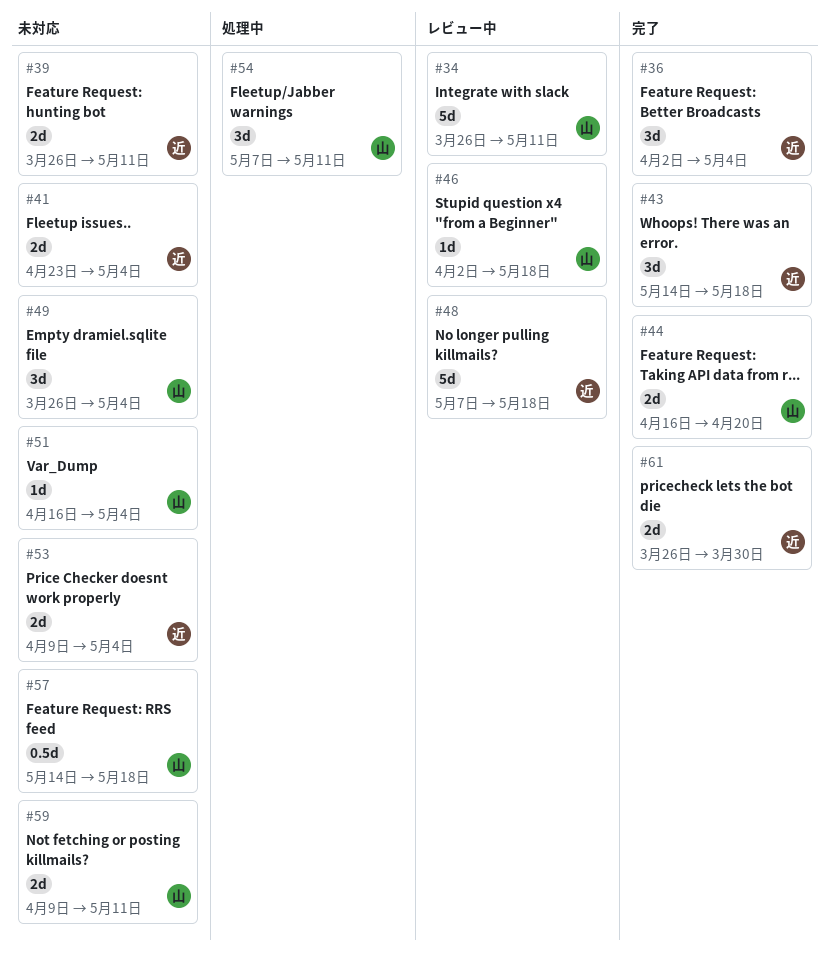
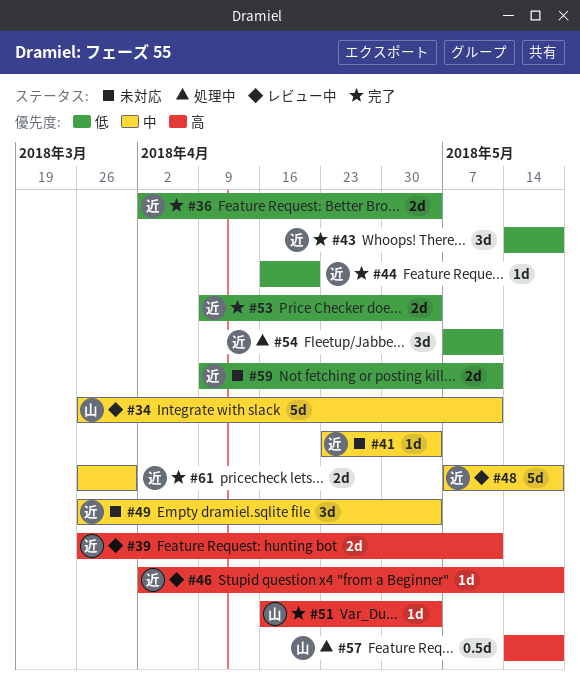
#36, estimate: 3d -> 2d
#39, status: 未対応 -> レビュー中
#41, estimate: 2d -> 1d
#44, owner: 山 -> 近
#44, estimate: 2d -> 1d
#46, owner: 山 -> 近
#49, owner: 山 -> 近
#51, status: 未対応 -> 完了
#53, status: 未対応 -> 完了
#54, owner: 山 -> 近
#57, status: 未対応 -> 処理中
#59, owner: 山 -> 近

